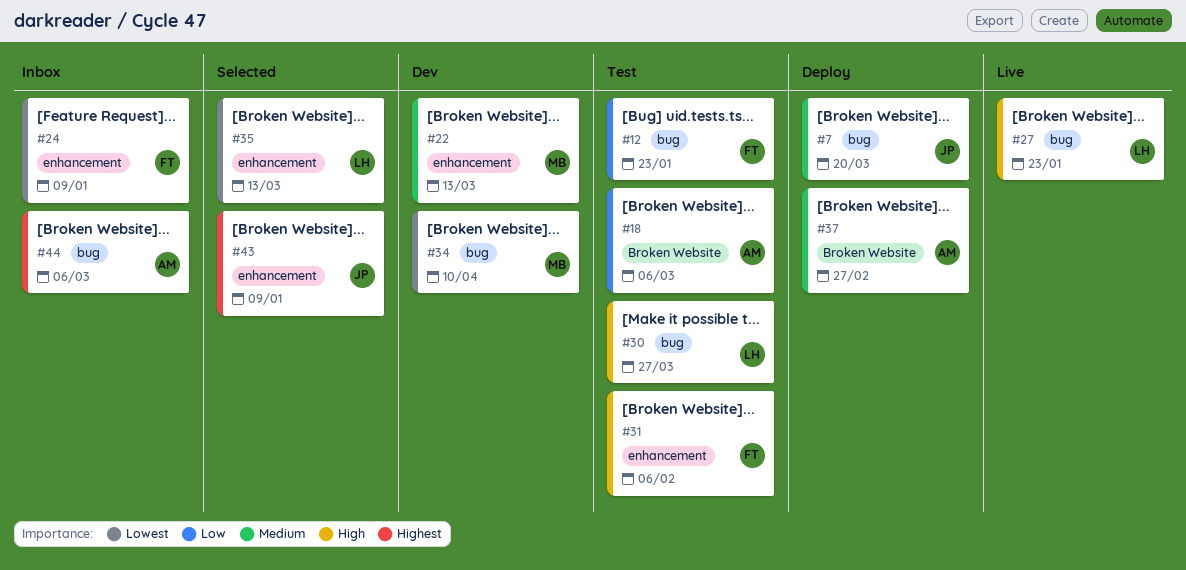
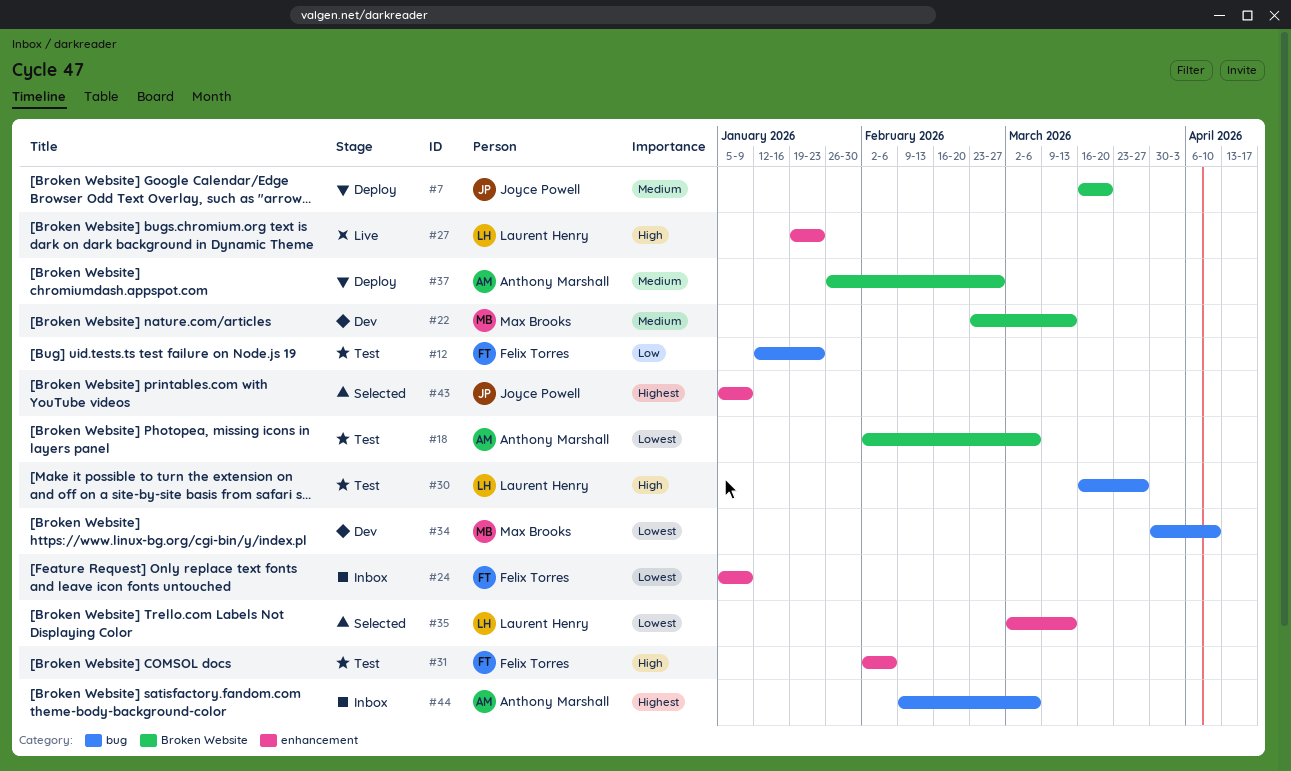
#7, label: bug -> Broken Website
#18, priority: Low -> Lowest
#22, label: enhancement -> Broken Website
#27, label: bug -> enhancement

